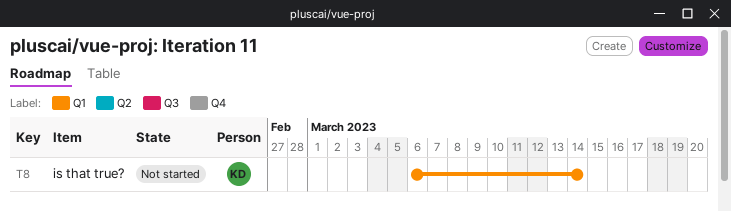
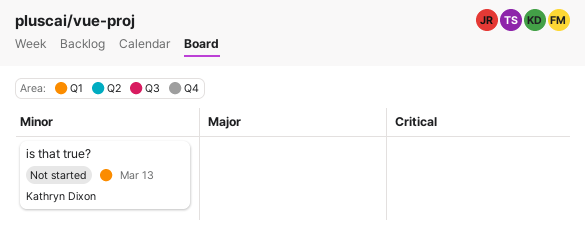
is that true?, due: Mar 14 -> Mar 13

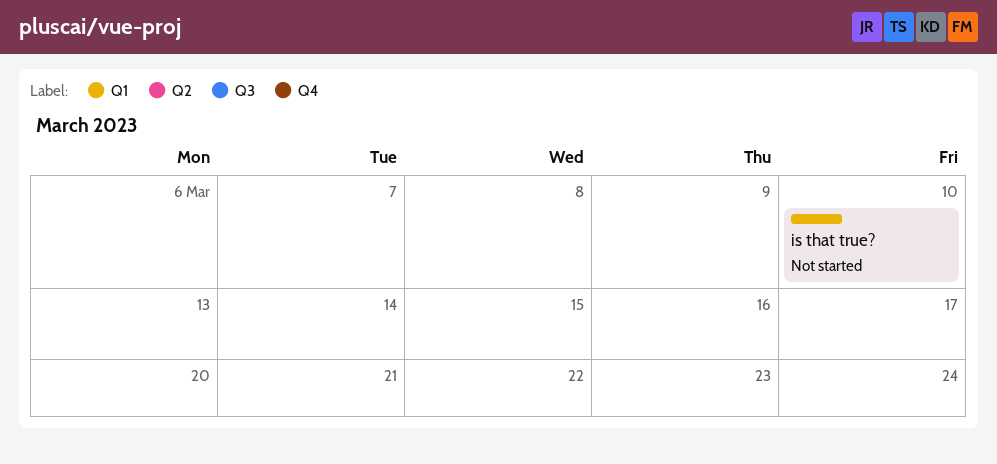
is that true?, due: Mar 13 -> Mar 10

